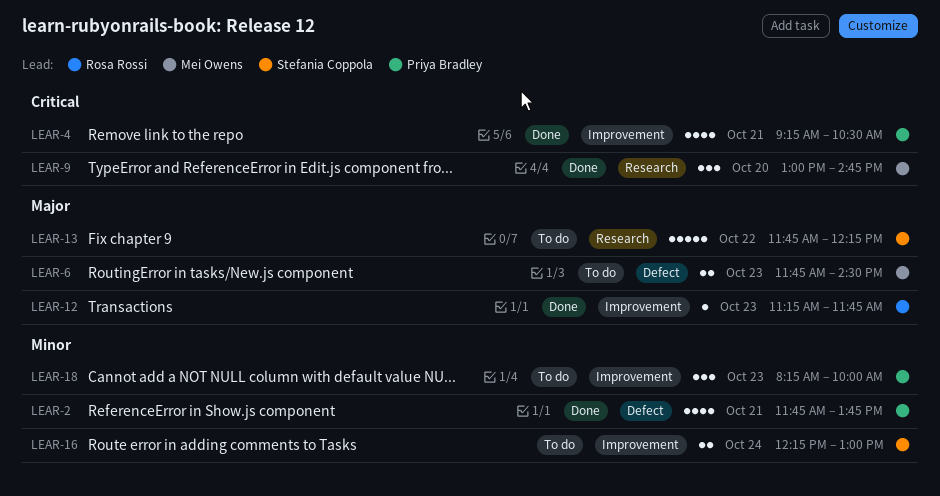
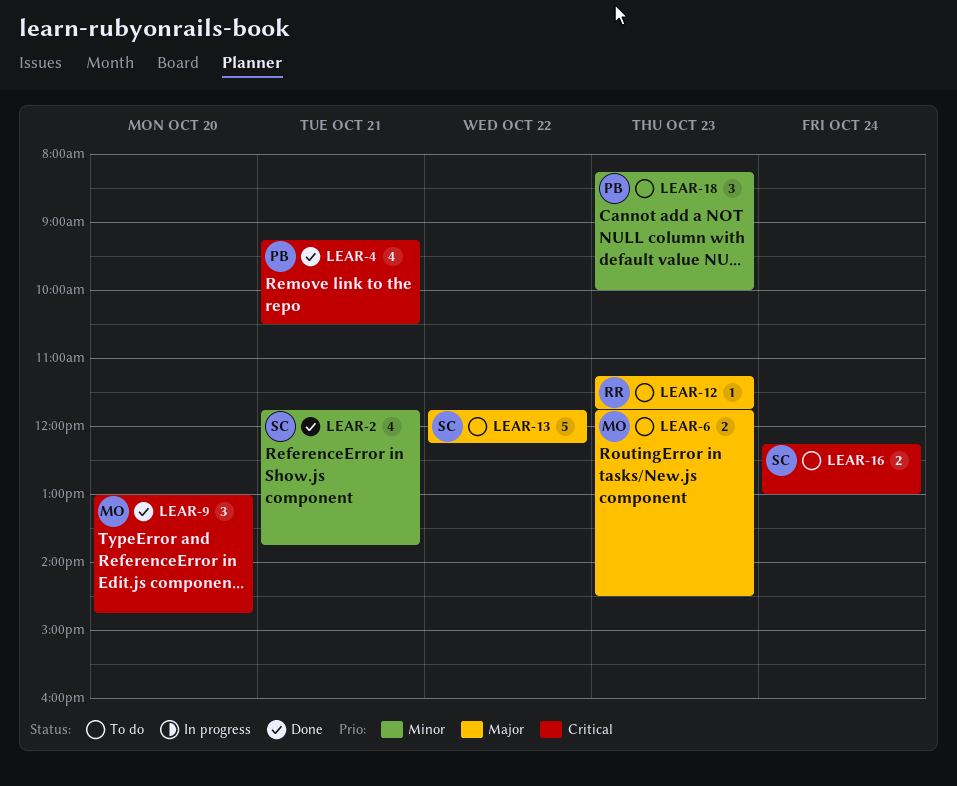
LEAR-2, owner: Priya Bradley -> Stefania Coppola
LEAR-12, status: Done -> To do
LEAR-16, priority: Minor -> Critical

